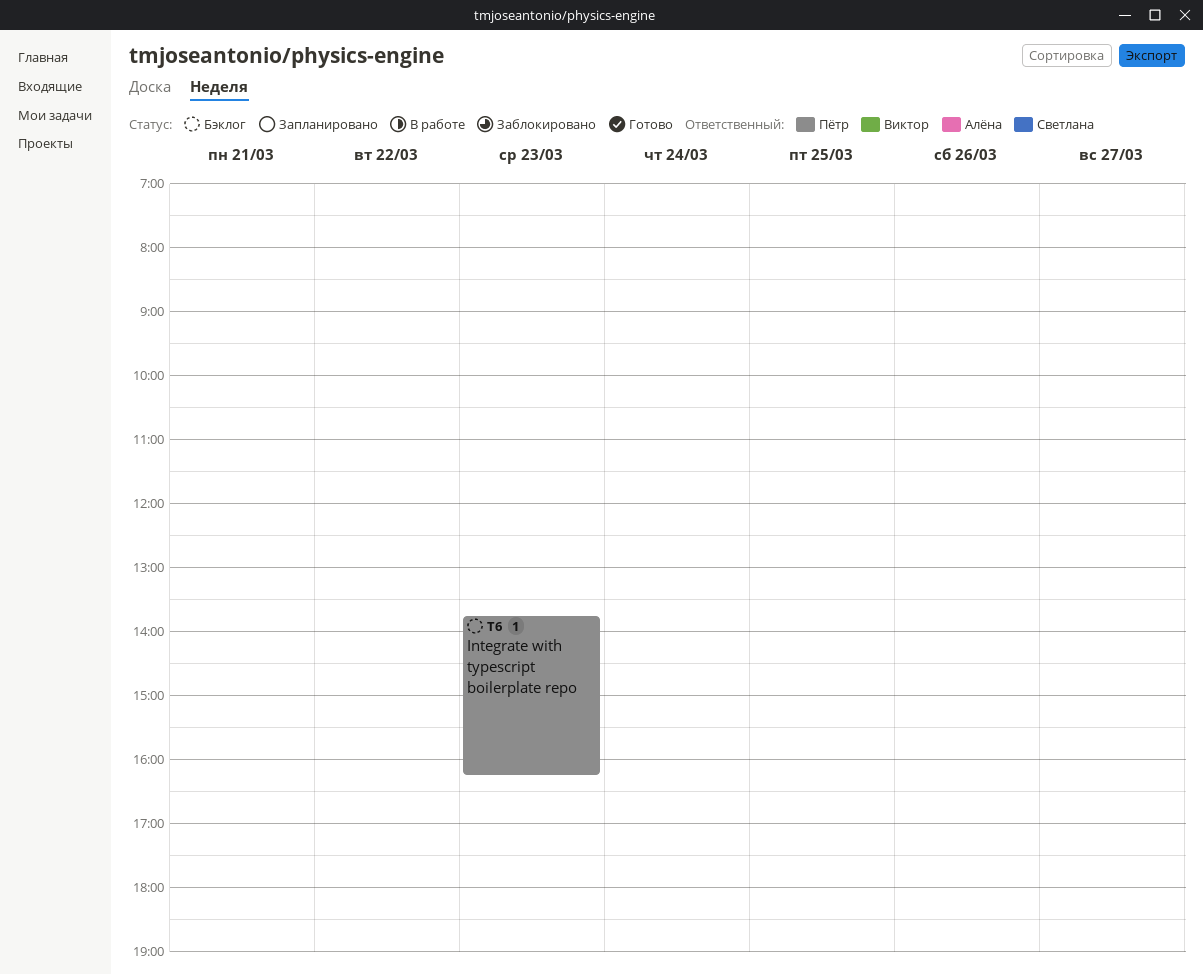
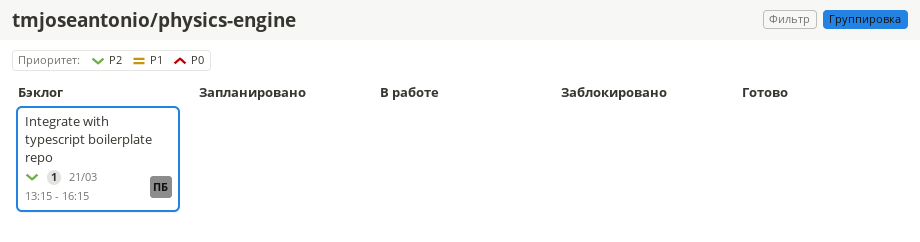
Integrate with typescript boilerplate repo, day: Mar 23 -> Mar 21
Integrate with typescript boilerplate repo, begins: 13:45 -> 13:15

